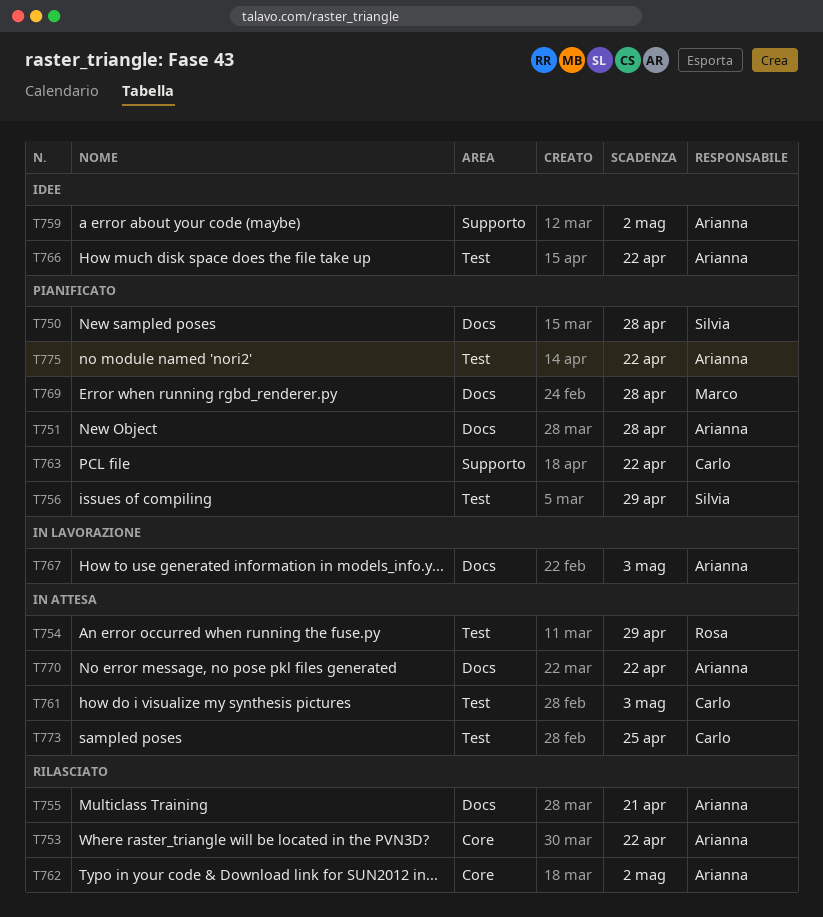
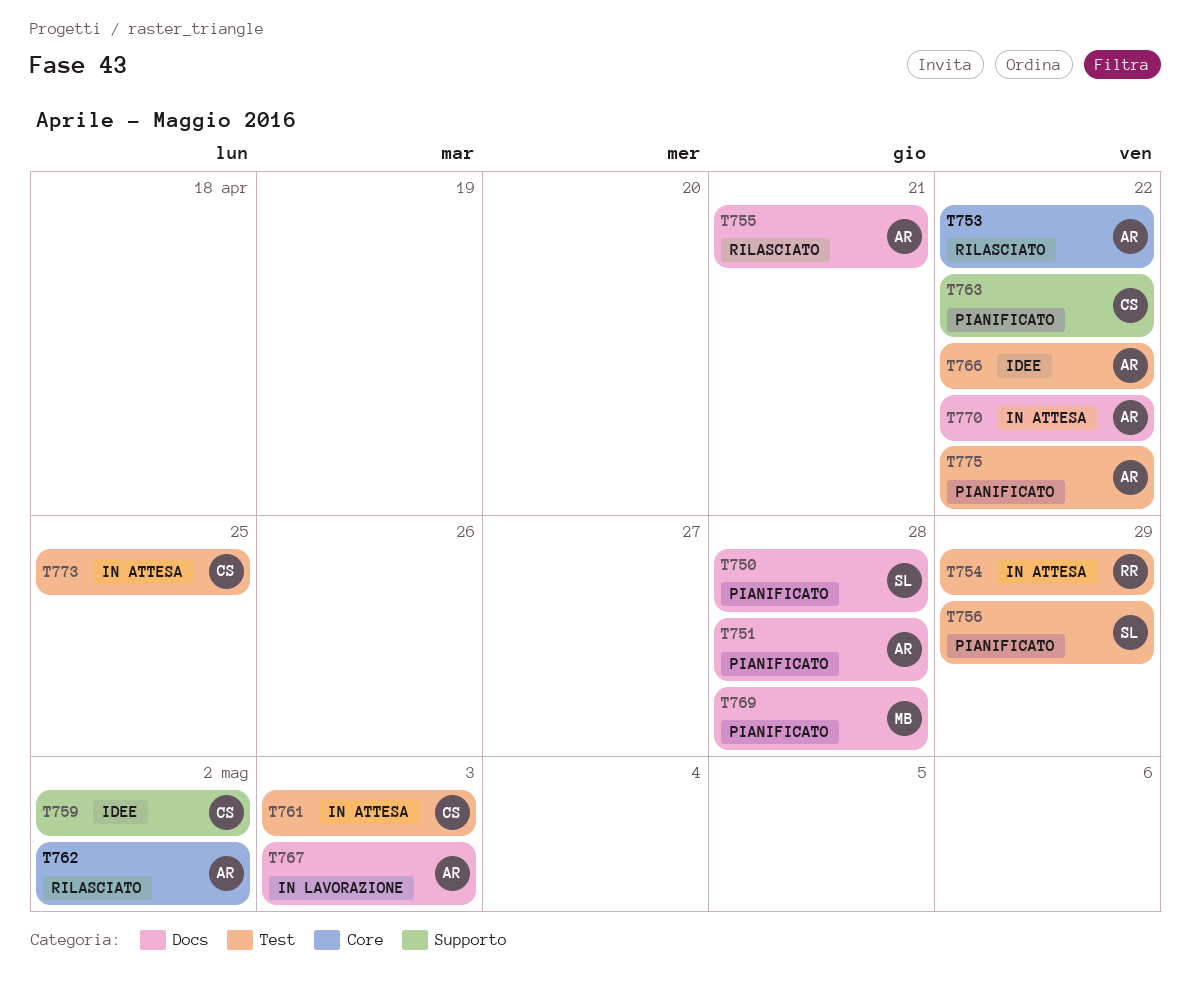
T759, owner: Arianna -> Carlo

